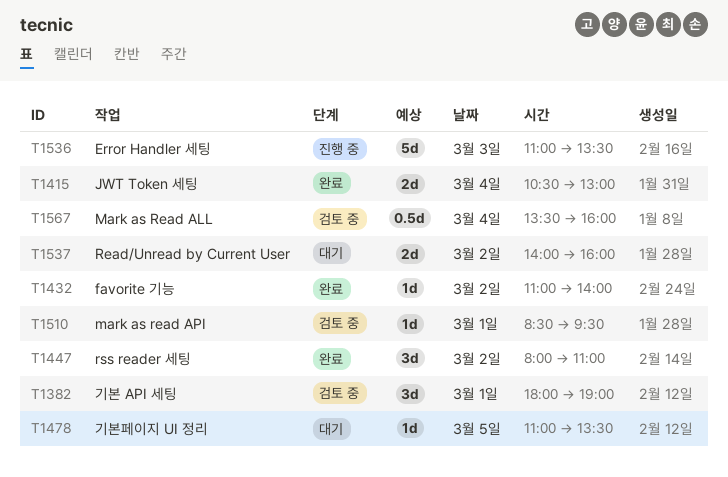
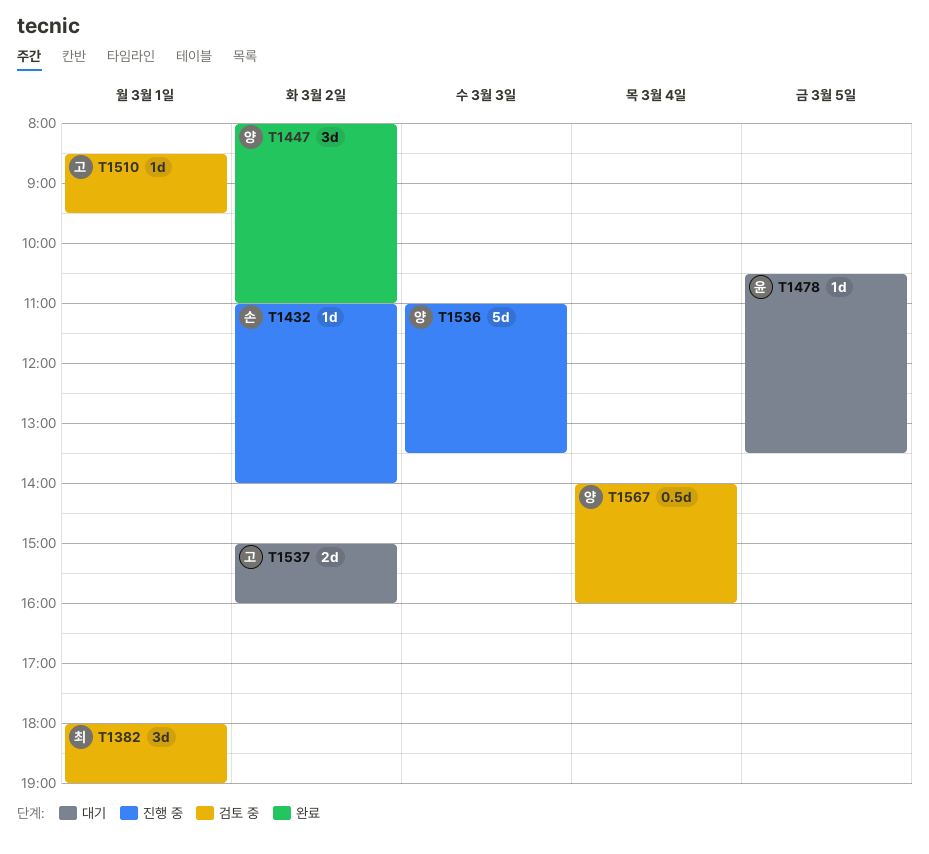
T1415: present -> none
T1432, status: 완료 -> 진행 중
T1478, begins: 11:00 -> 10:30
T1537, begins: 14:00 -> 15:00
T1567, begins: 13:30 -> 14:00

